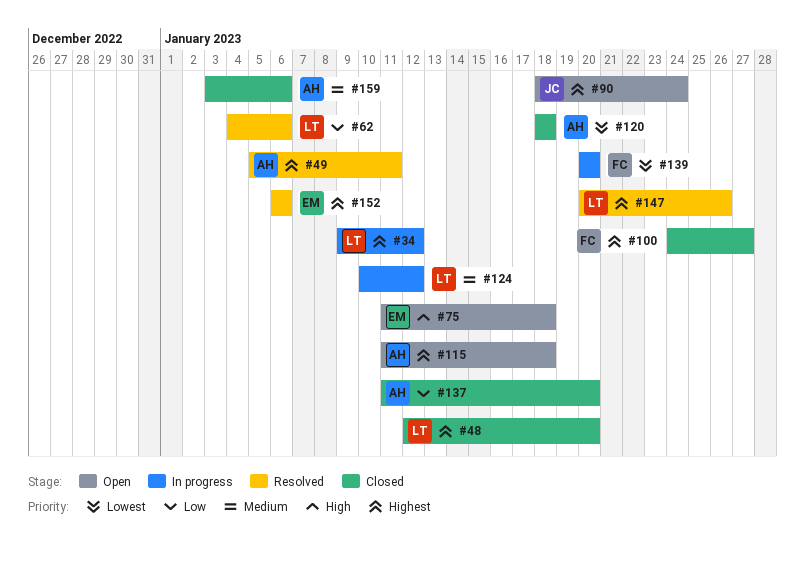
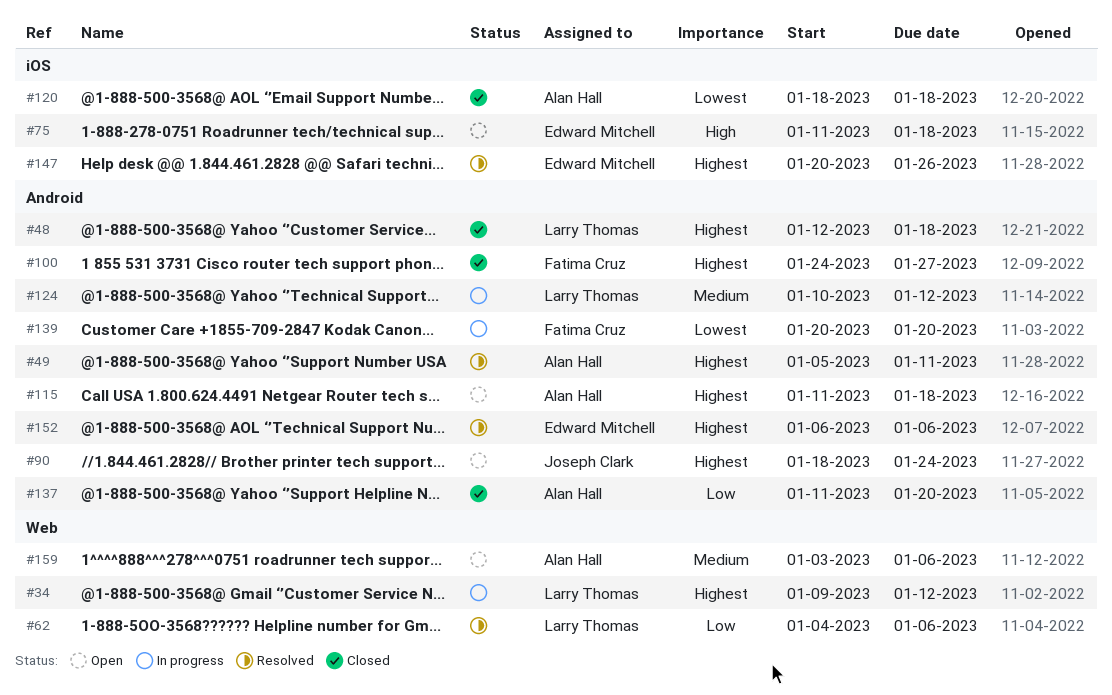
#48, due: Jan 20 -> Jan 18
#147, owner: Larry Thomas -> Edward Mitchell
#159, status: Closed -> Open

